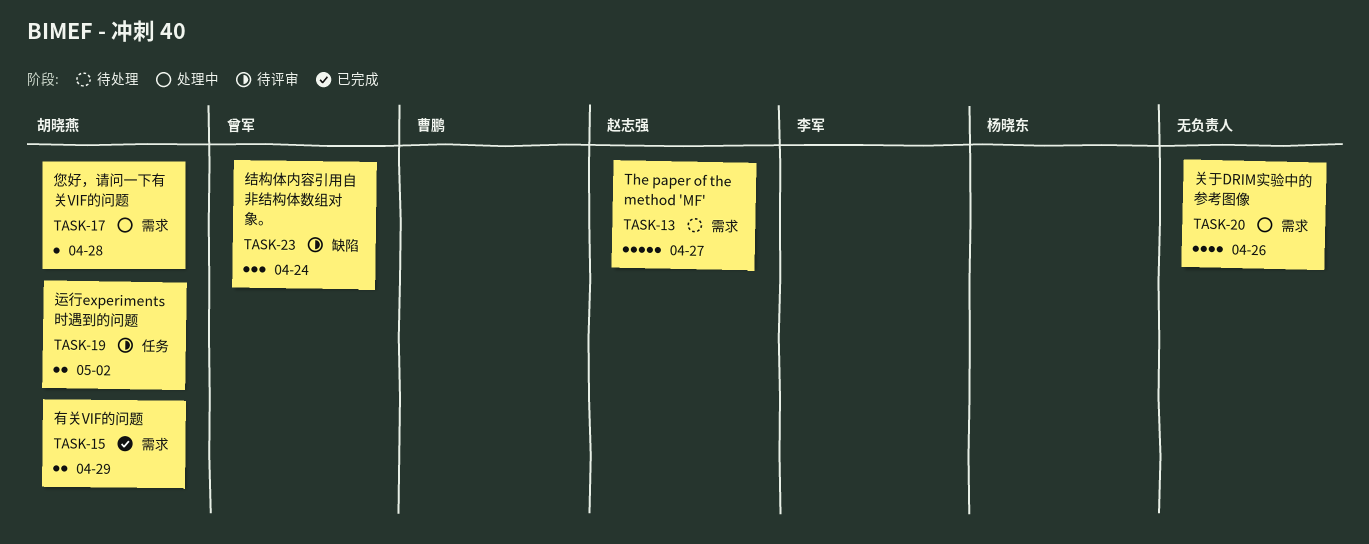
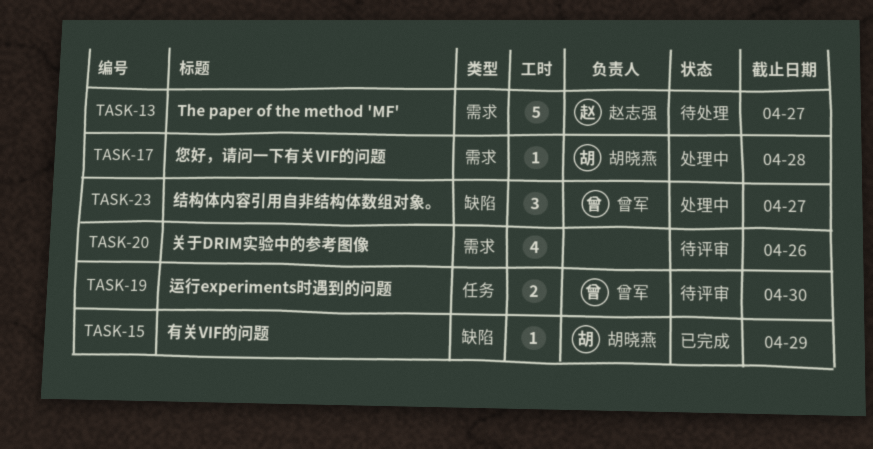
TASK-15, label: 需求 -> 缺陷
TASK-15, estimate: 2 -> 1
TASK-19, owner: 胡晓燕 -> 曾军
TASK-19, due: May 2 -> Apr 30
TASK-20, status: 处理中 -> 待评审
TASK-23, status: 待评审 -> 处理中
TASK-23, due: Apr 24 -> Apr 27

